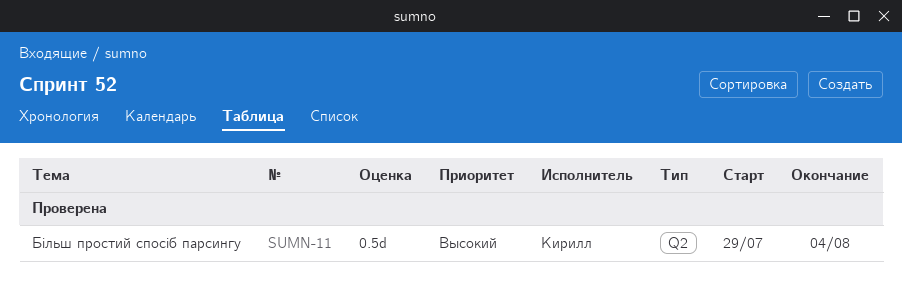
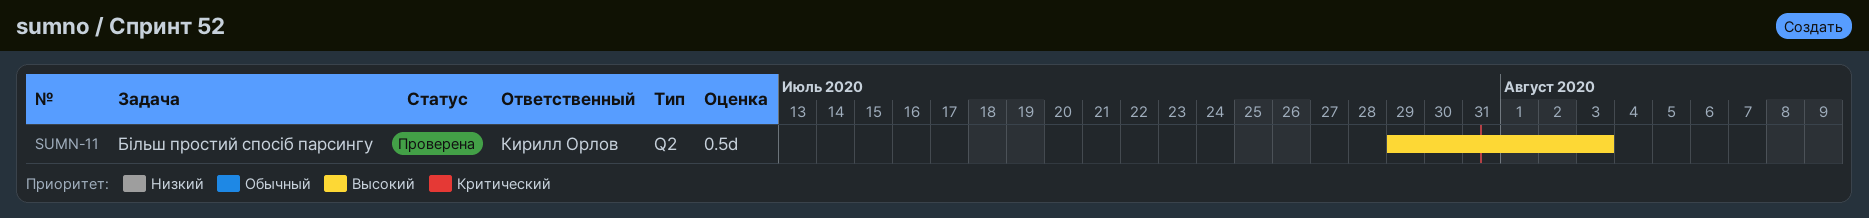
SUMN-11, due: Aug 4 -> Aug 3

